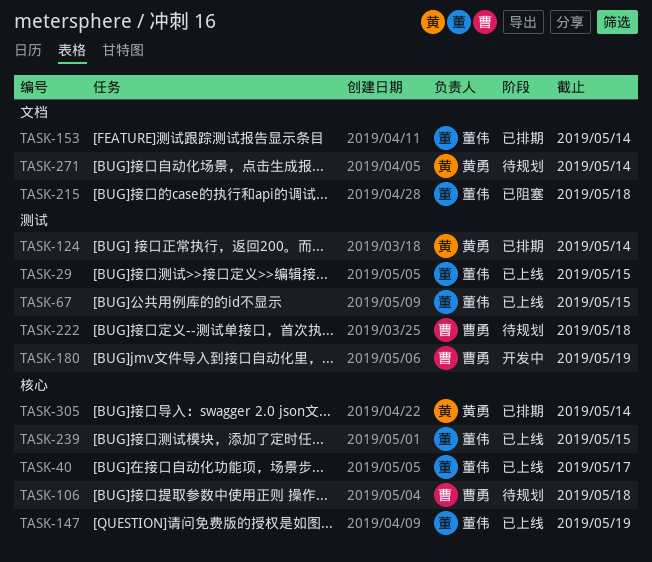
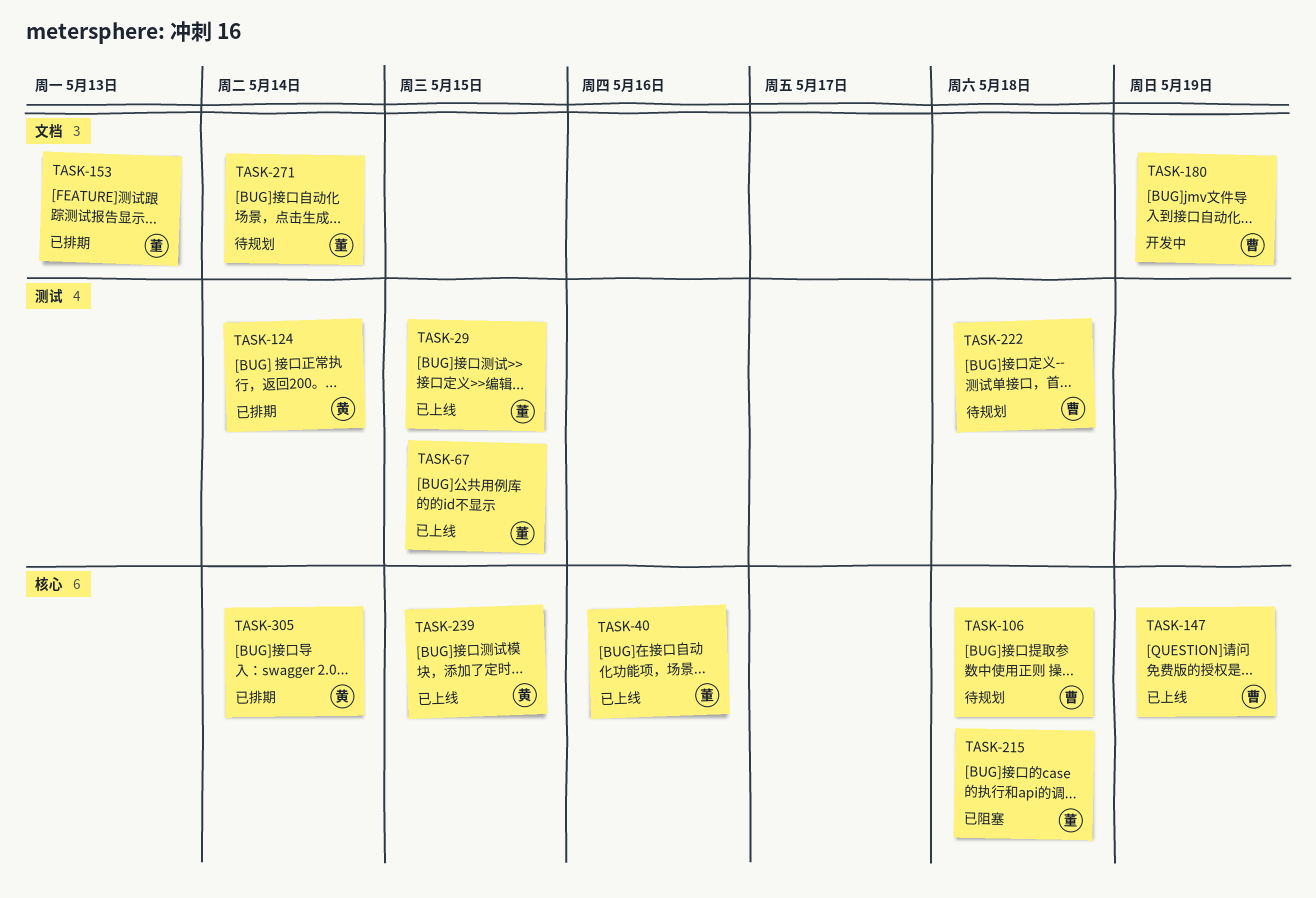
TASK-40, due: May 17 -> May 16
TASK-147, owner: 董伟 -> 曹勇
TASK-153, due: May 14 -> May 13
TASK-180, label: 测试 -> 文档
TASK-215, label: 文档 -> 核心
TASK-239, owner: 董伟 -> 黄勇
TASK-271, owner: 黄勇 -> 董伟

